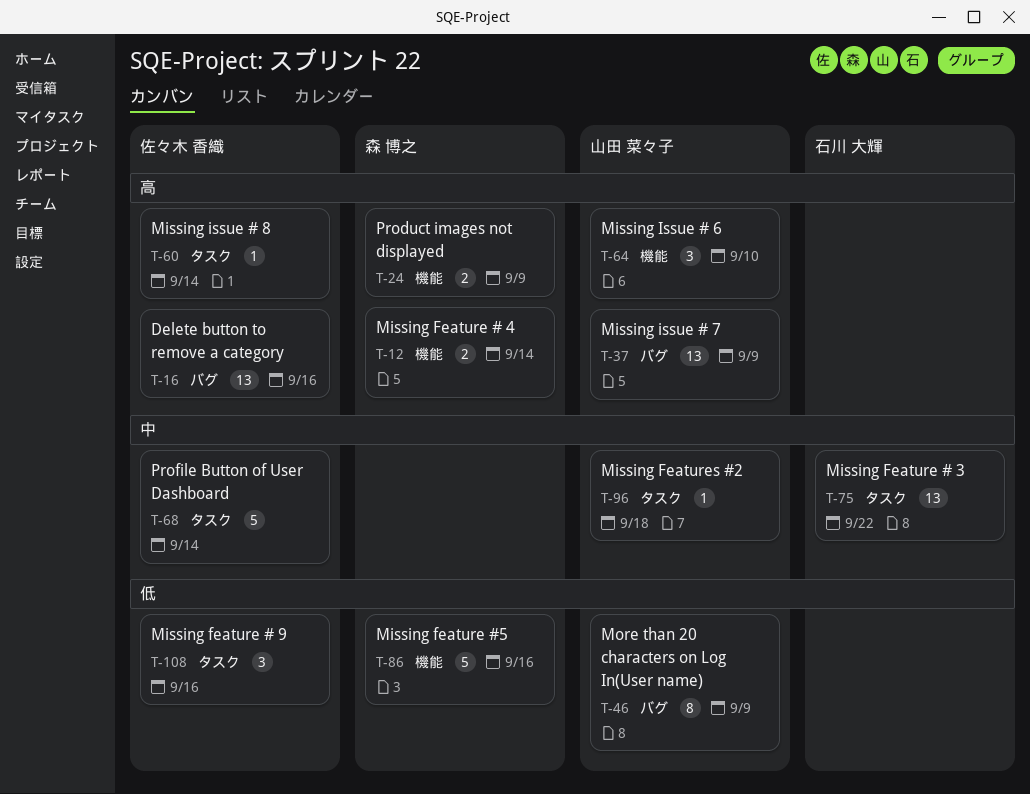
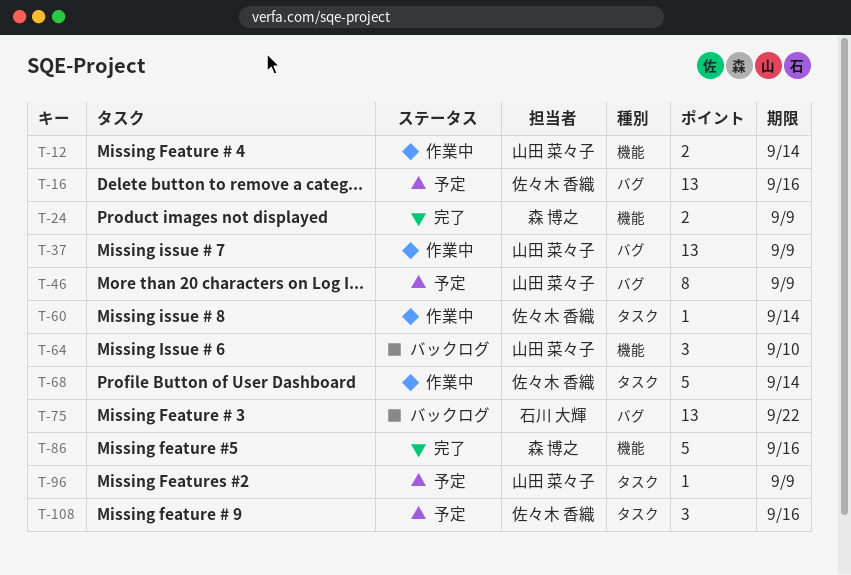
T-12, owner: 森 博之 -> 山田 菜々子
T-75, label: タスク -> バグ
T-96, due: Sep 18 -> Sep 9

